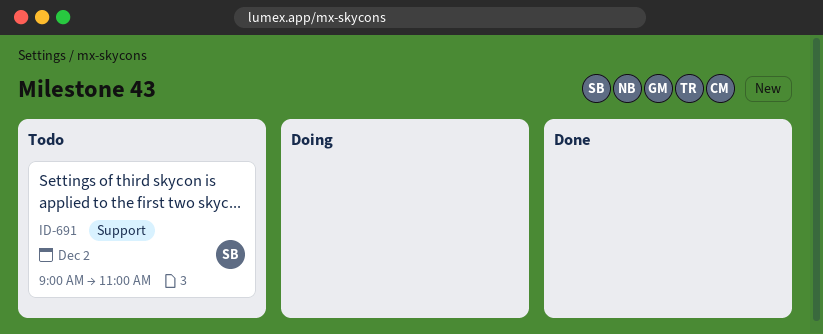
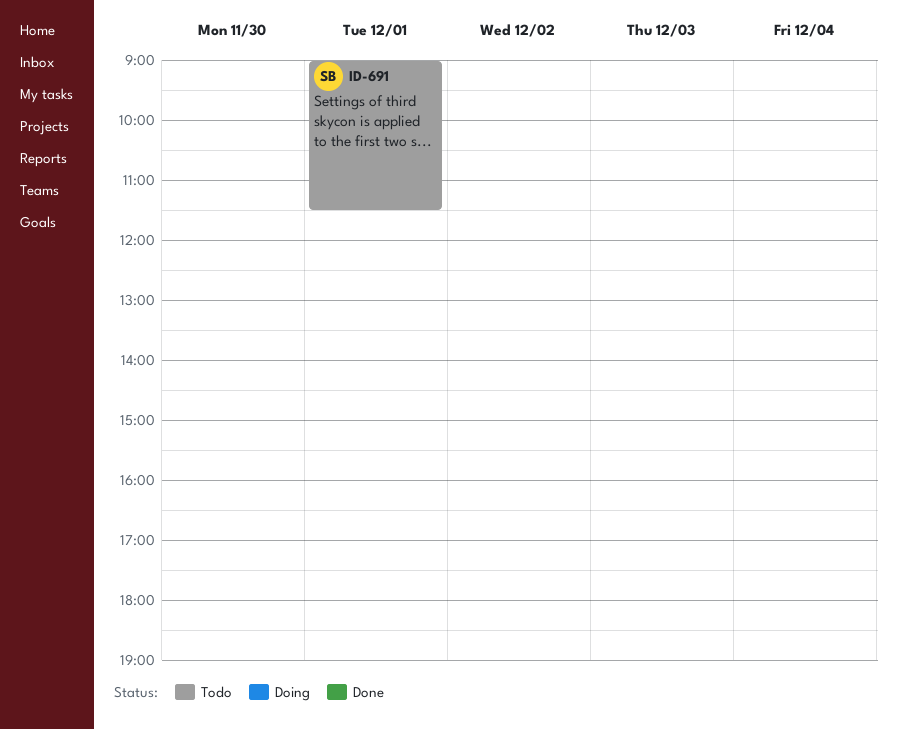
ID-691, day: Dec 2 -> Dec 1
ID-691, ends: 11:00 -> 11:30

